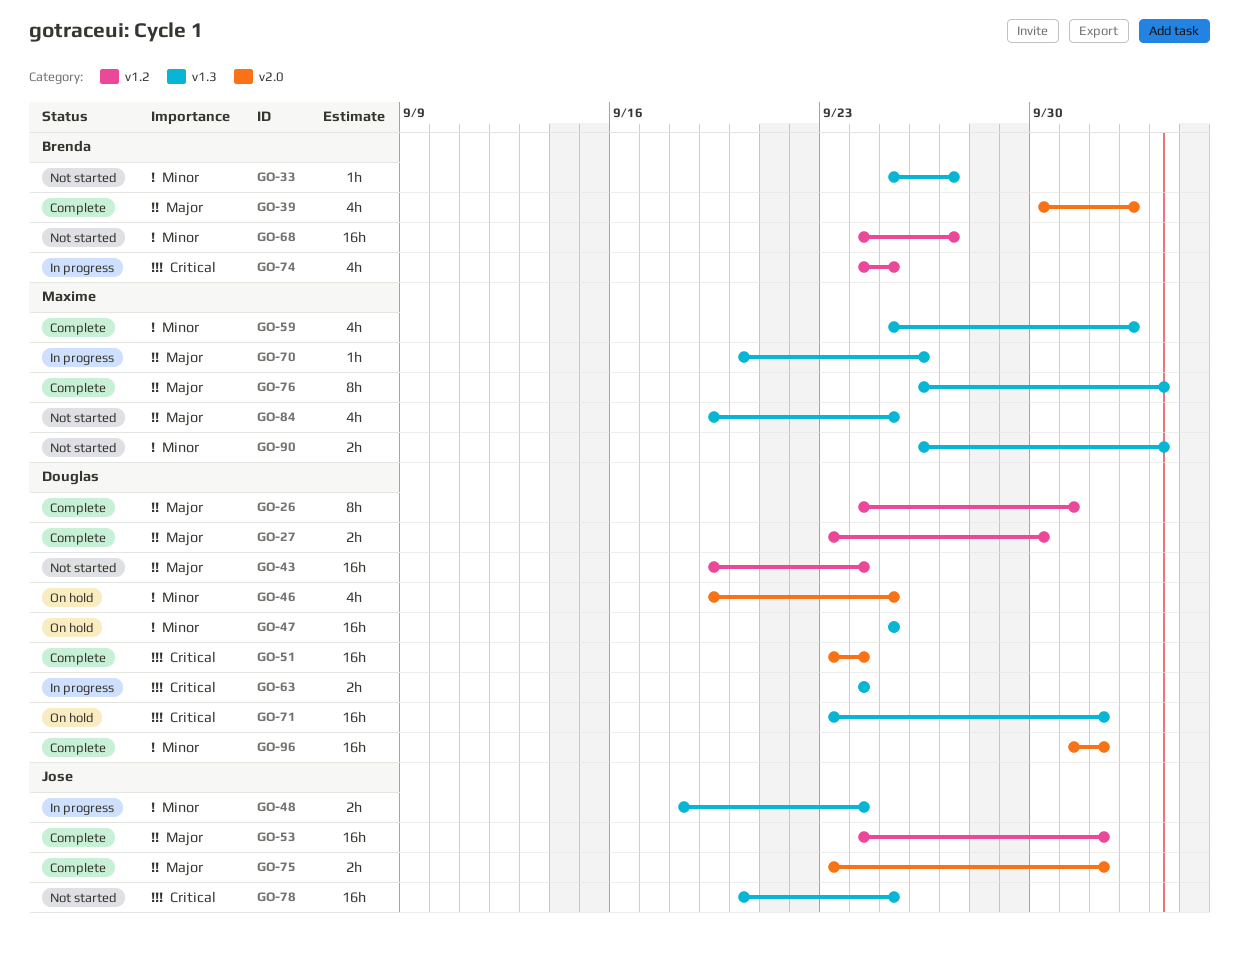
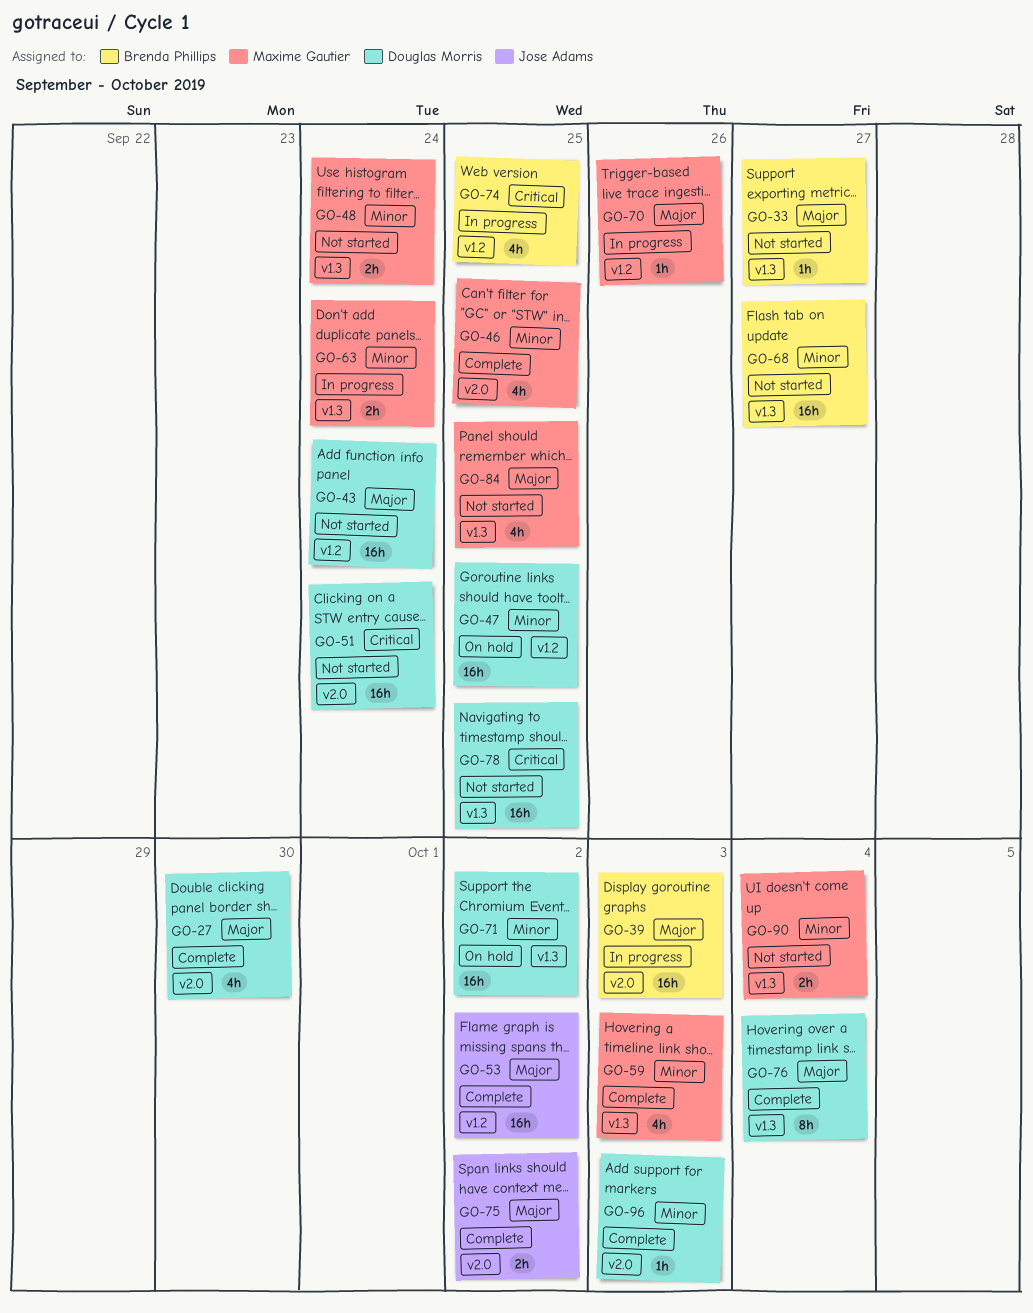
GO-26: present -> none
GO-27, label: v1.2 -> v2.0
GO-27, estimate: 2h -> 4h
GO-33, priority: Minor -> Major
GO-39, status: Complete -> In progress
GO-39, estimate: 4h -> 16h
GO-46, status: On hold -> Complete
GO-46, owner: Douglas Morris -> Maxime Gautier
GO-47, label: v1.3 -> v1.2
GO-48, status: In progress -> Not started
GO-48, owner: Jose Adams -> Maxime Gautier
GO-51, status: Complete -> Not started
GO-63, owner: Douglas Morris -> Maxime Gautier
GO-63, priority: Critical -> Minor
GO-68, label: v1.2 -> v1.3
GO-70, label: v1.3 -> v1.2
GO-71, priority: Critical -> Minor
GO-76, owner: Maxime Gautier -> Douglas Morris
GO-78, owner: Jose Adams -> Douglas Morris
GO-96, estimate: 16h -> 1h
GO-96, due: Oct 2 -> Oct 3

